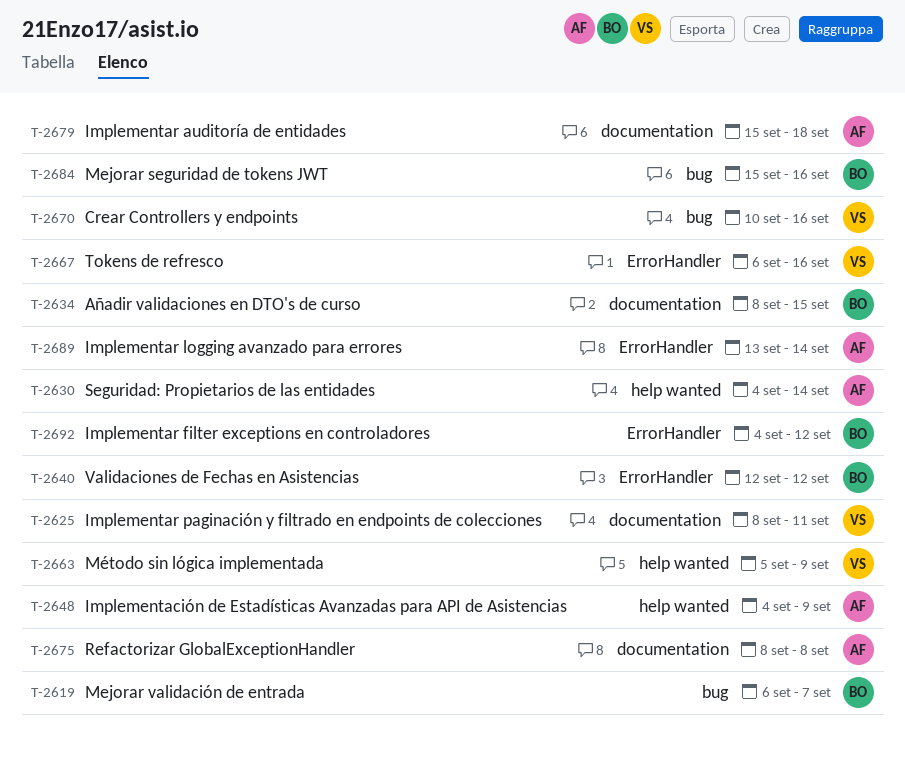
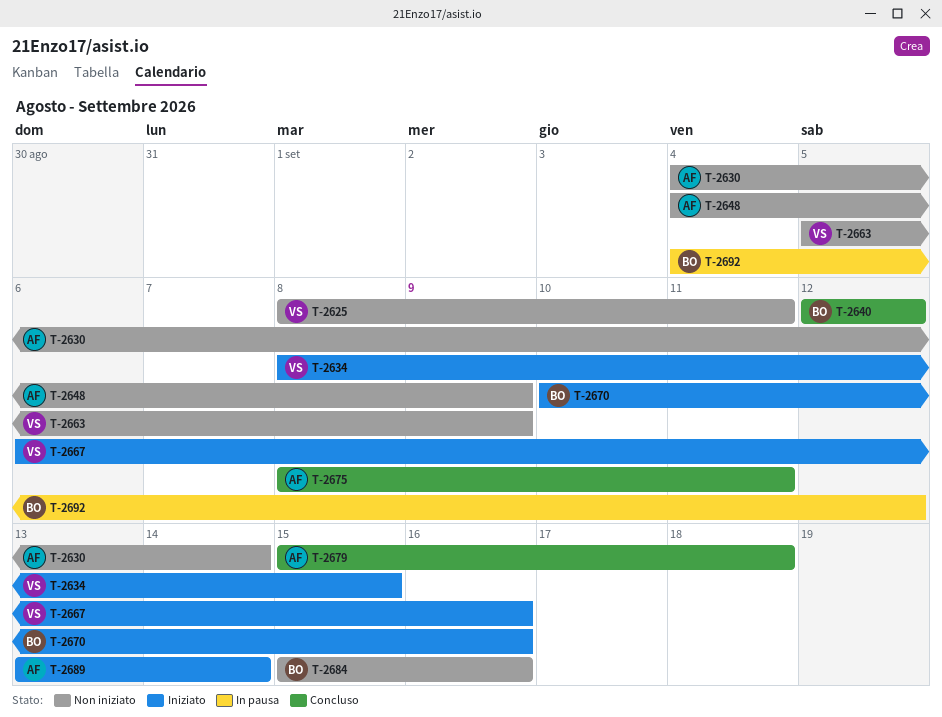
T-2619: present -> none
T-2634, owner: BO -> VS
T-2670, owner: VS -> BO
T-2675, due: Sep 8 -> Sep 11

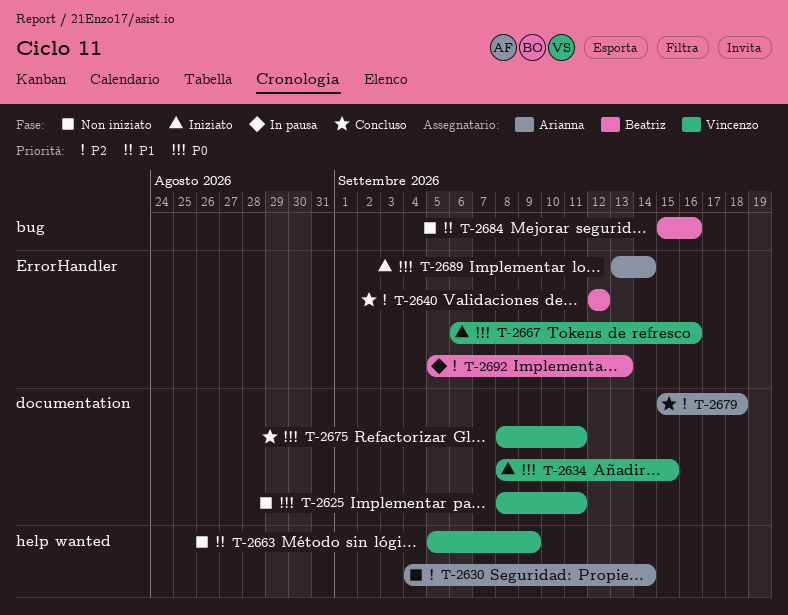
T-2648: present -> none
T-2670: present -> none
T-2675, owner: Arianna -> Vincenzo
T-2692, start: Sep 4 -> Sep 5
T-2692, due: Sep 12 -> Sep 13

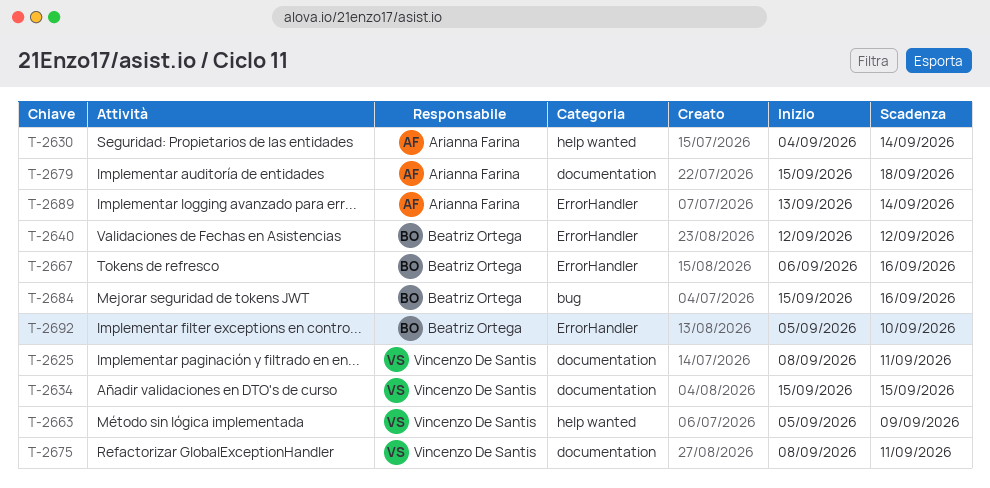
T-2634, start: Sep 8 -> Sep 15
T-2667, owner: Vincenzo De Santis -> Beatriz Ortega
T-2692, due: Sep 13 -> Sep 10

